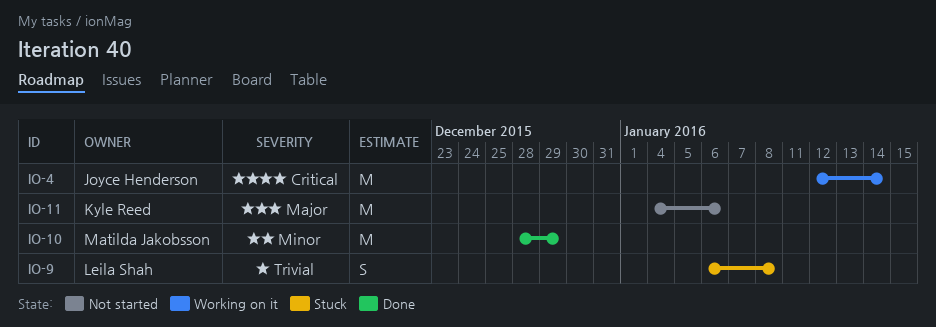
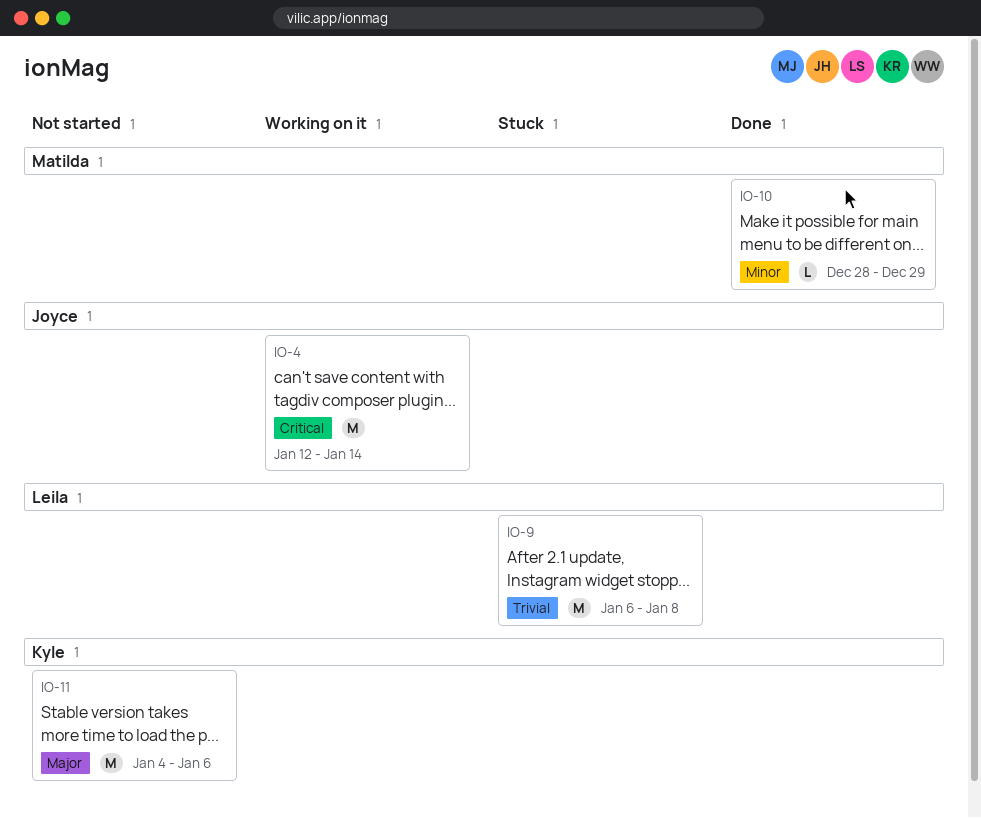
IO-9, estimate: S -> M
IO-10, estimate: M -> L

